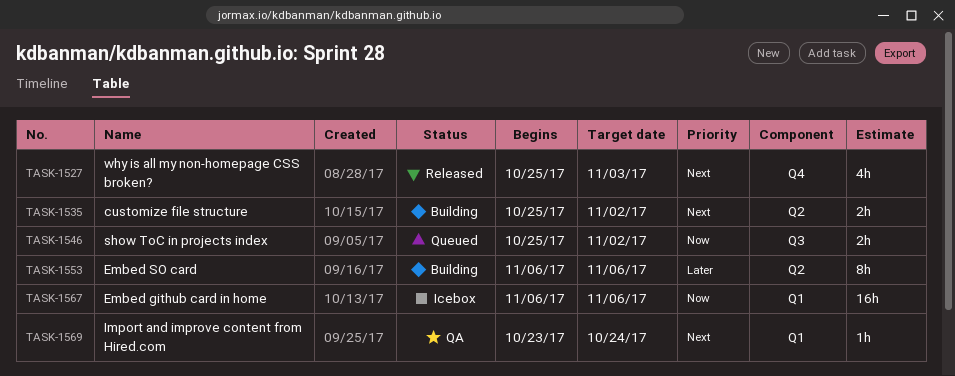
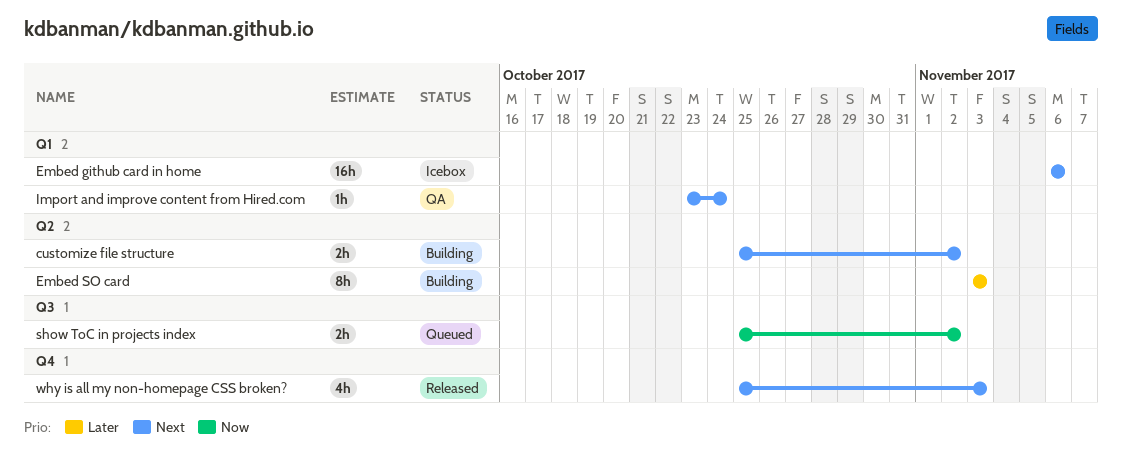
Embed github card in home, priority: Now -> Next
Embed SO card, start: Nov 6 -> Nov 3
Embed SO card, due: Nov 6 -> Nov 3

